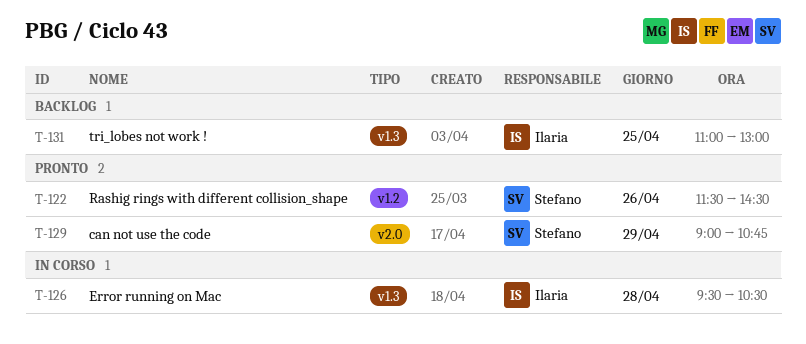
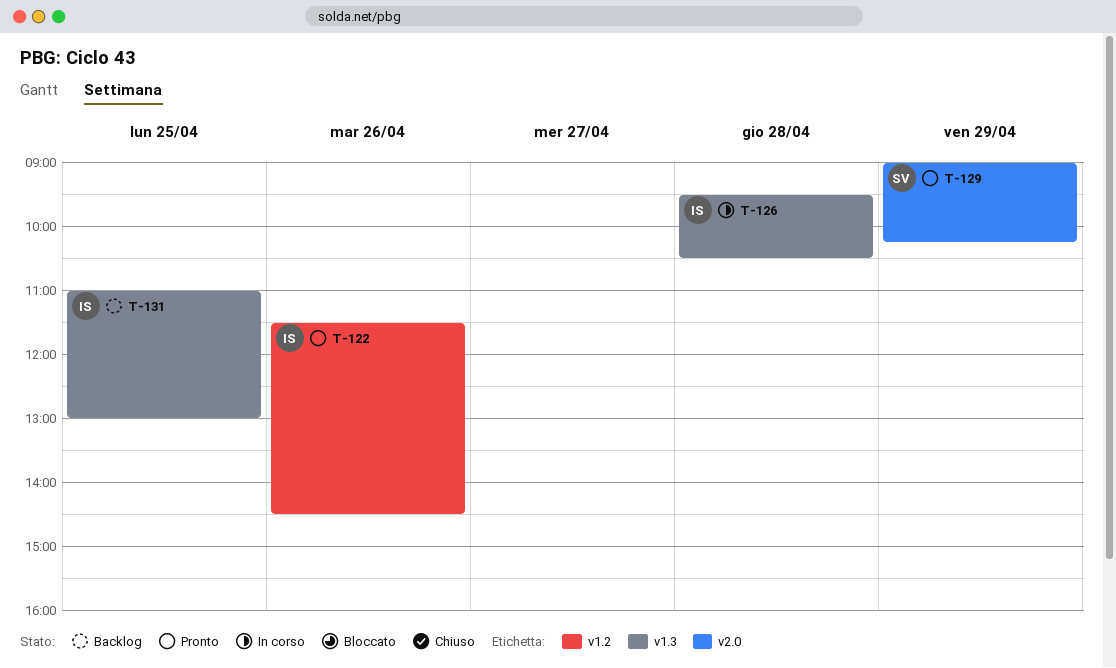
T-122, owner: Stefano -> Ilaria
T-129, ends: 10:45 -> 10:15

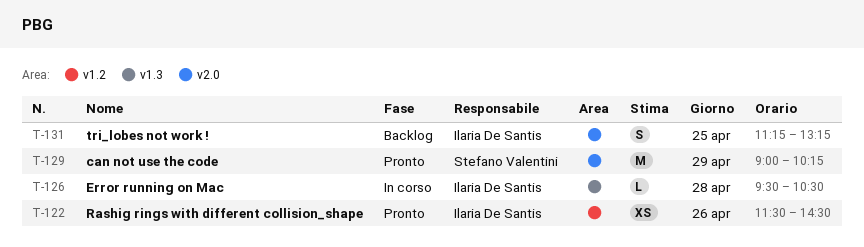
T-131, label: v1.3 -> v2.0
T-131, begins: 11:00 -> 11:15
T-131, ends: 13:00 -> 13:15

